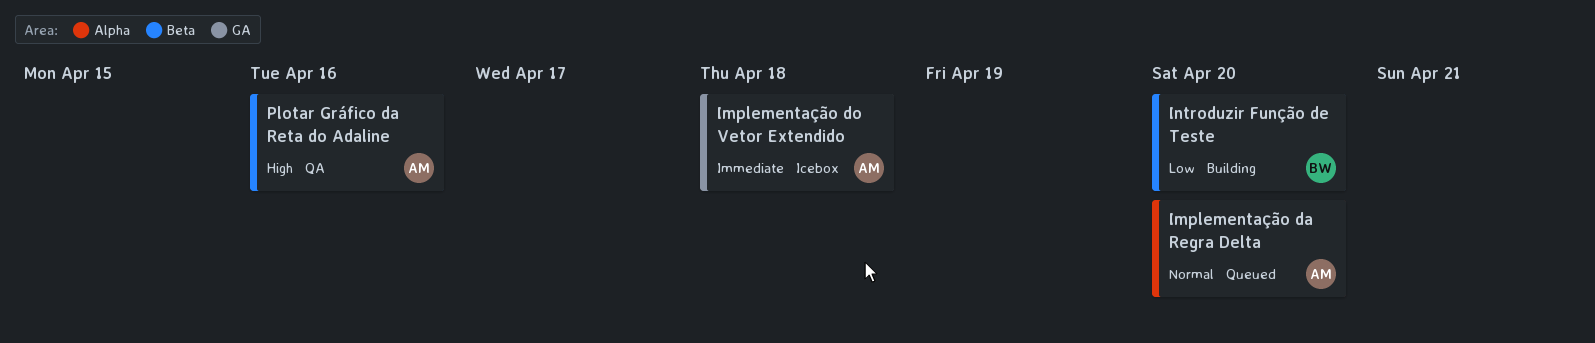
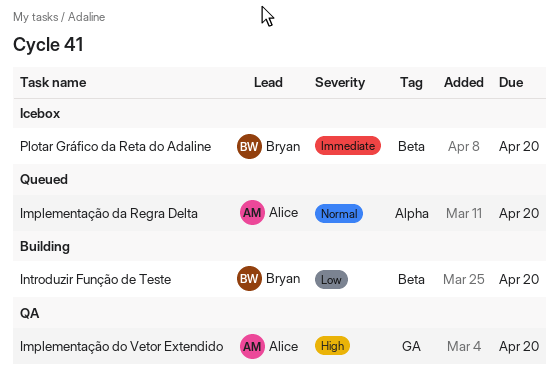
Implementação do Vetor Extendido, status: Icebox -> QA
Implementação do Vetor Extendido, priority: Immediate -> High
Implementação do Vetor Extendido, due: Apr 18 -> Apr 20
Plotar Gráfico da Reta do Adaline, status: QA -> Icebox
Plotar Gráfico da Reta do Adaline, owner: Alice -> Bryan
Plotar Gráfico da Reta do Adaline, priority: High -> Immediate
Plotar Gráfico da Reta do Adaline, due: Apr 16 -> Apr 20

